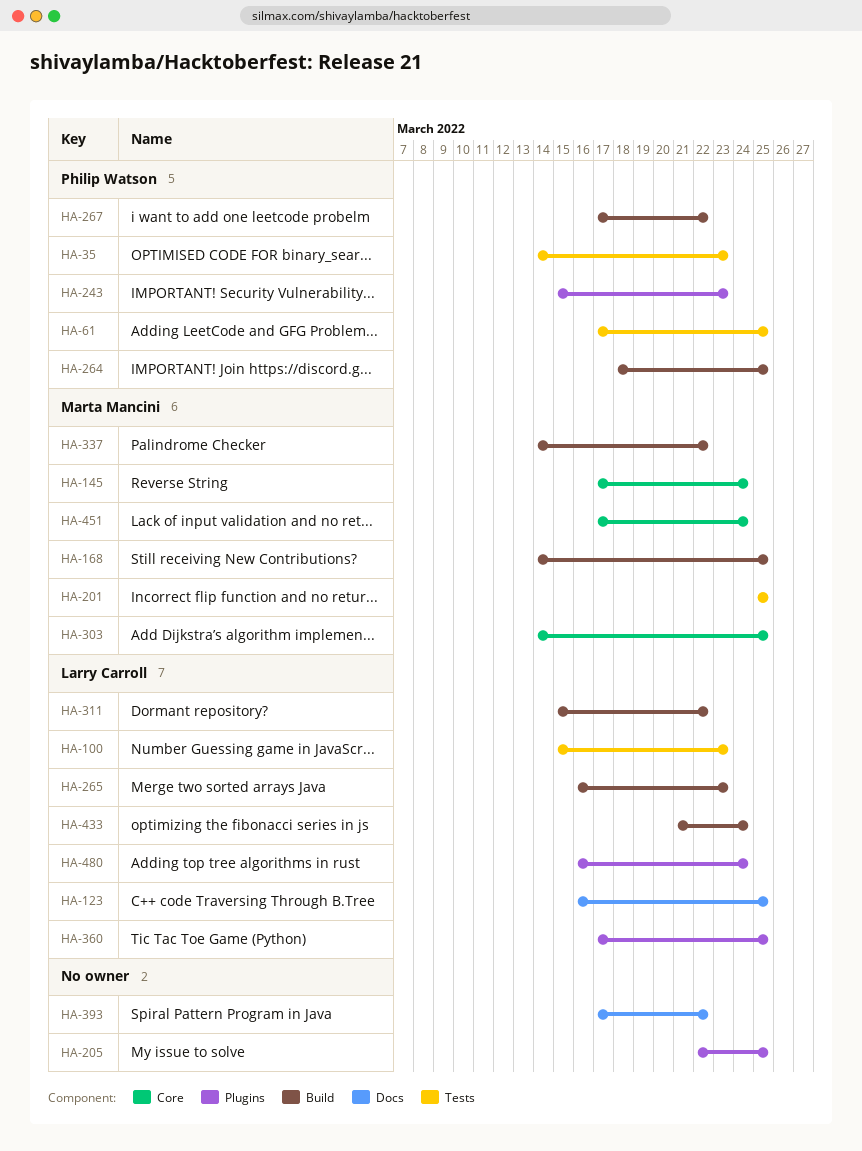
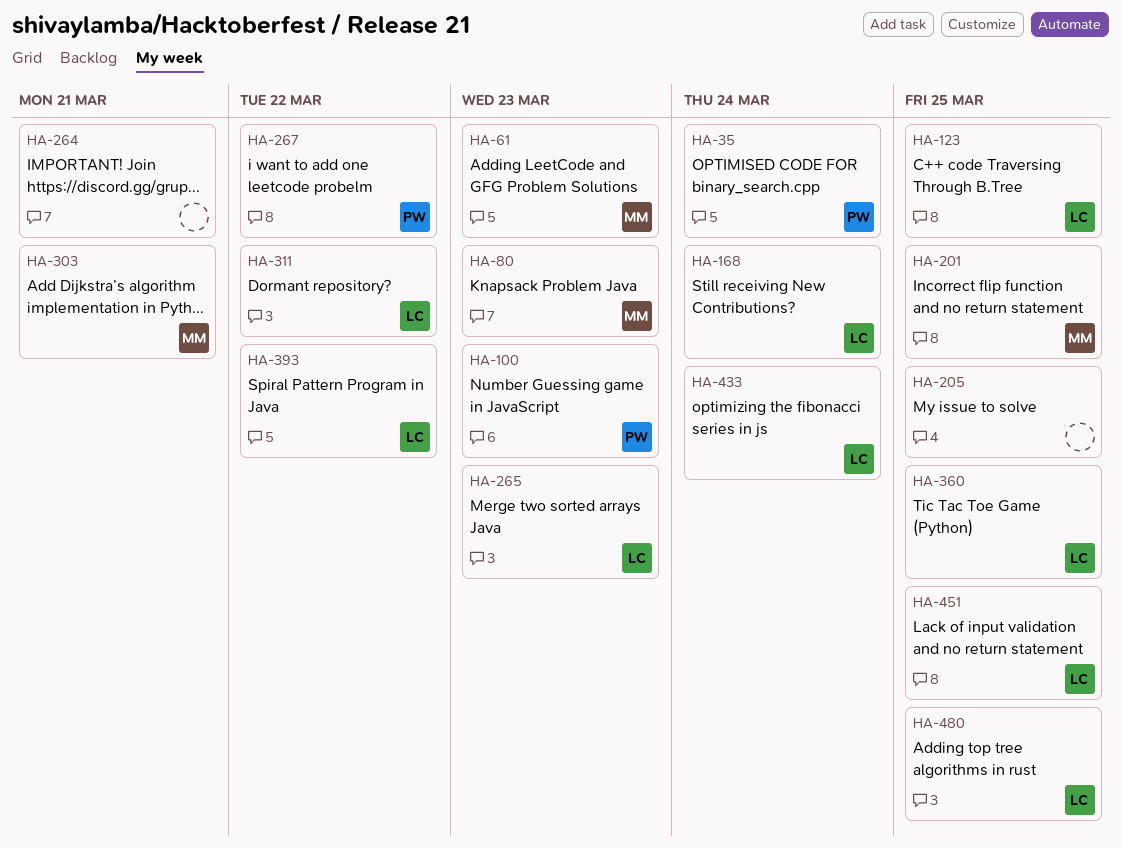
HA-35, due: Mar 23 -> Mar 24
HA-61, owner: Philip Watson -> Marta Mancini
HA-61, due: Mar 25 -> Mar 23
HA-80: none -> present
HA-100, owner: Larry Carroll -> Philip Watson
HA-145: present -> none
HA-168, owner: Marta Mancini -> Larry Carroll
HA-168, due: Mar 25 -> Mar 24
HA-243: present -> none
HA-264, owner: Philip Watson -> none
HA-264, due: Mar 25 -> Mar 21
HA-303, due: Mar 25 -> Mar 21
HA-337: present -> none
HA-393, owner: none -> Larry Carroll
HA-451, owner: Marta Mancini -> Larry Carroll
HA-451, due: Mar 24 -> Mar 25
HA-480, due: Mar 24 -> Mar 25

